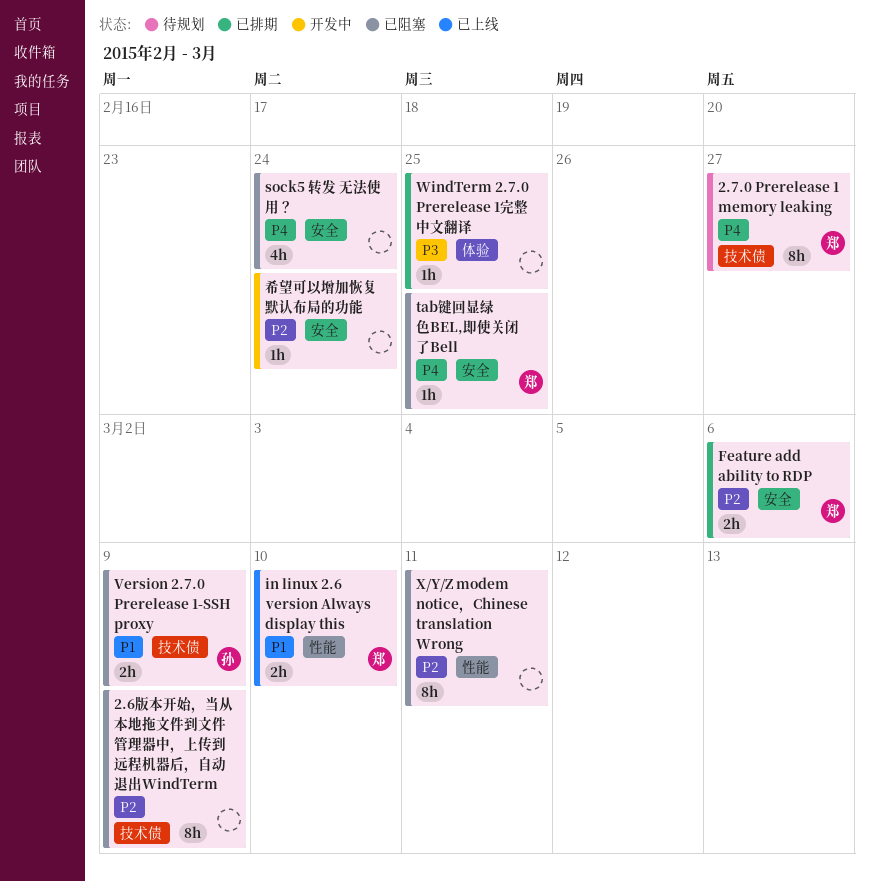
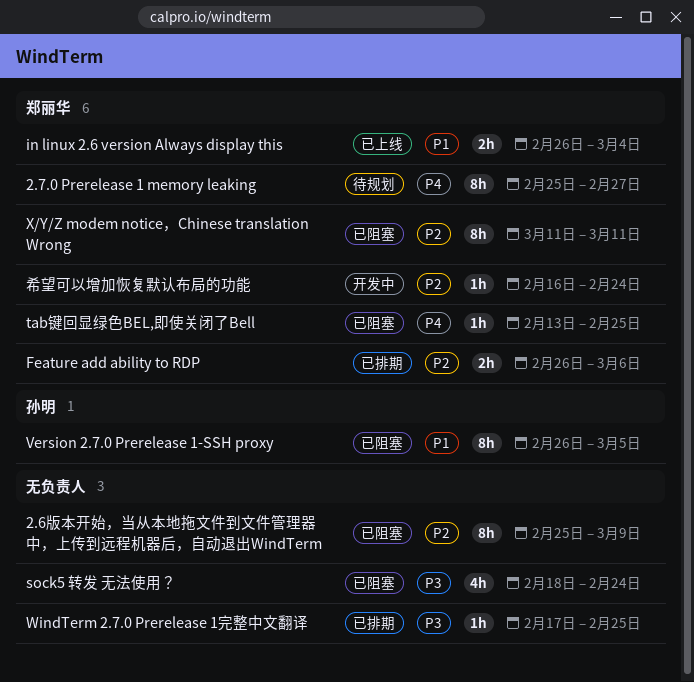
in linux 2.6 version Always display this, due: Mar 10 -> Mar 4
sock5 转发 无法使用？, priority: P4 -> P3
Version 2.7.0 Prerelease 1-SSH proxy, estimate: 2h -> 8h
Version 2.7.0 Prerelease 1-SSH proxy, due: Mar 9 -> Mar 5
X/Y/Z modem notice，Chinese translation Wrong, owner: none -> 郑丽华
希望可以增加恢复默认布局的功能, owner: none -> 郑丽华

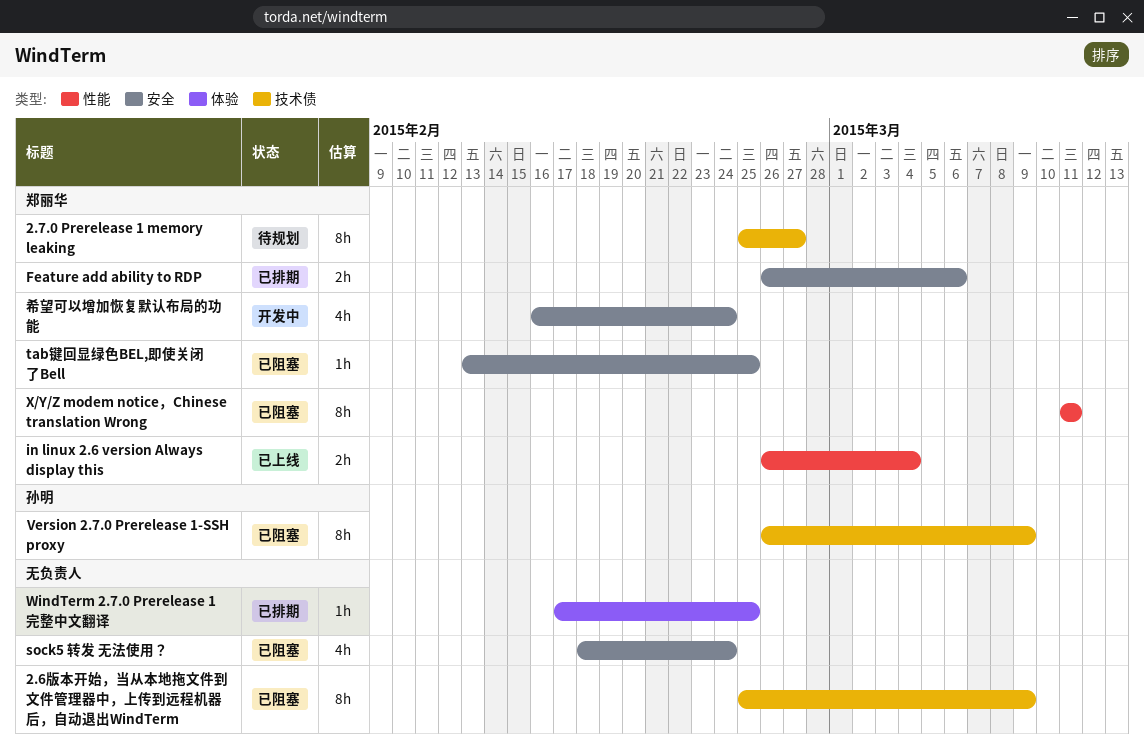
Version 2.7.0 Prerelease 1-SSH proxy, due: Mar 5 -> Mar 9
希望可以增加恢复默认布局的功能, estimate: 1h -> 4h

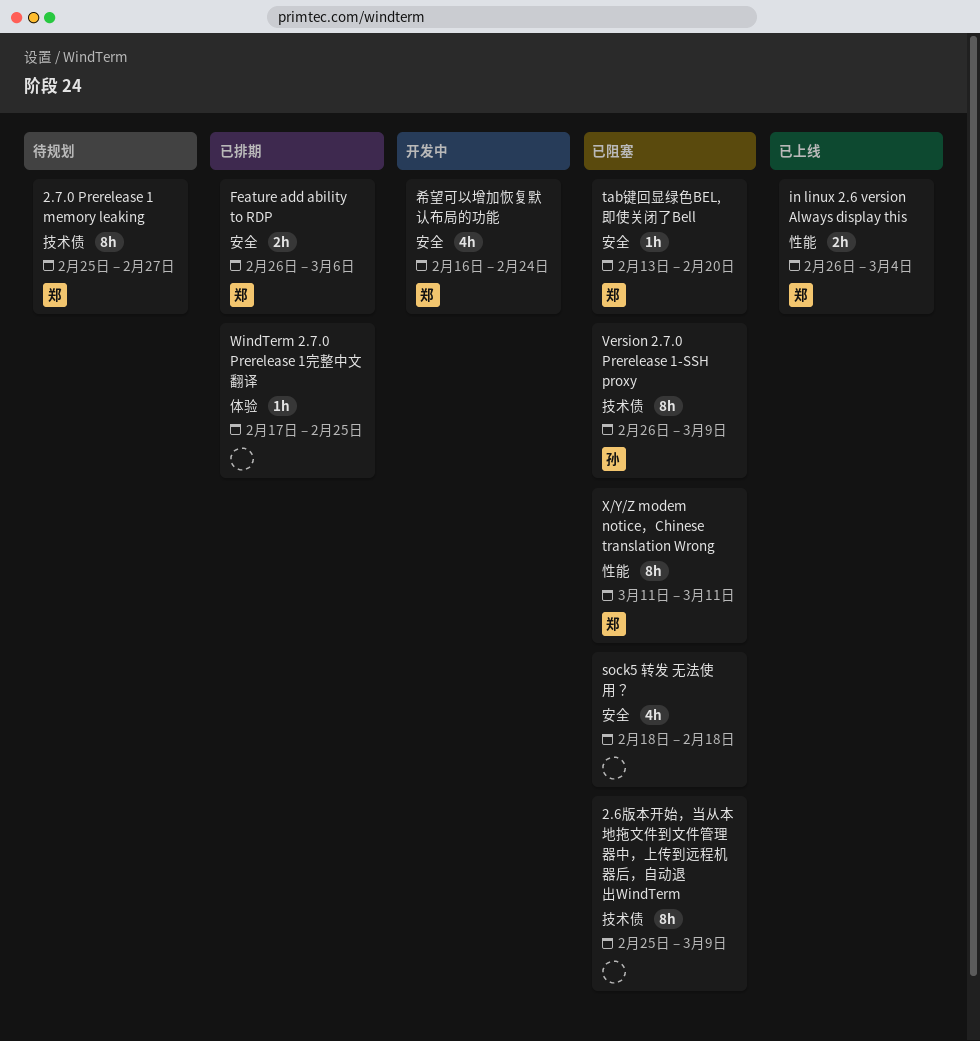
sock5 转发 无法使用？, due: Feb 24 -> Feb 18
tab键回显绿色BEL,即使关闭了Bell, due: Feb 25 -> Feb 20

